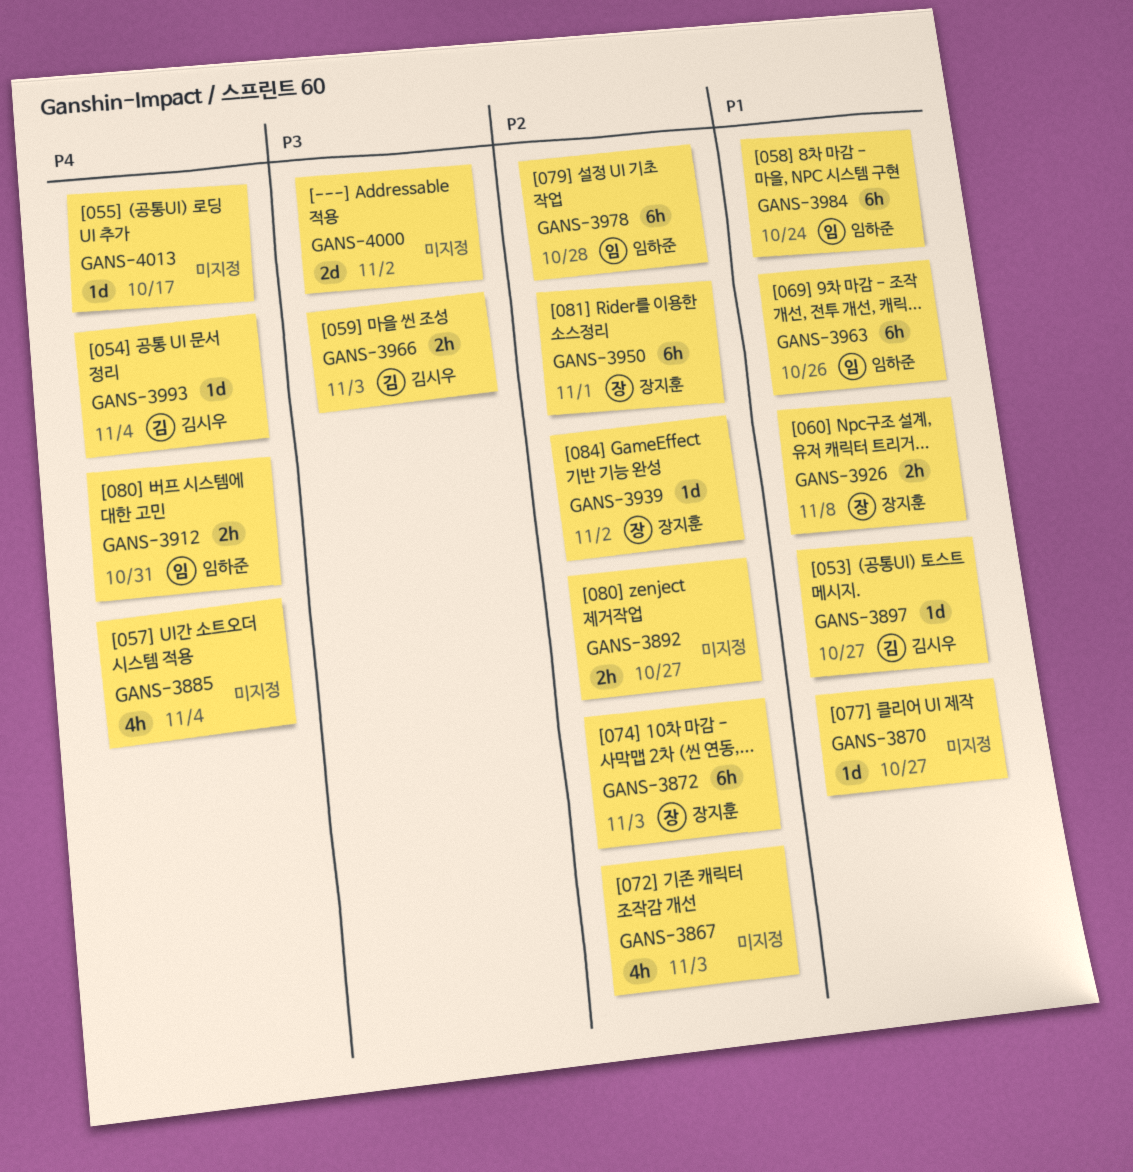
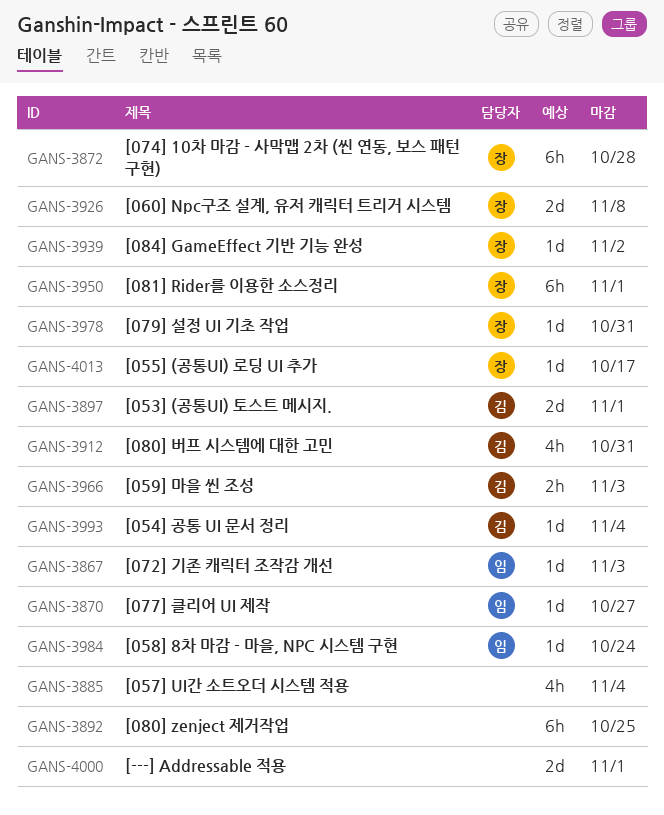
GANS-3867, owner: none -> 임하준
GANS-3867, estimate: 4h -> 1d
GANS-3870, owner: none -> 임하준
GANS-3872, due: Nov 3 -> Oct 28
GANS-3892, estimate: 2h -> 6h
GANS-3892, due: Oct 27 -> Oct 25
GANS-3897, estimate: 1d -> 2d
GANS-3897, due: Oct 27 -> Nov 1
GANS-3912, owner: 임하준 -> 김시우
GANS-3912, estimate: 2h -> 4h
GANS-3926, estimate: 2h -> 2d
GANS-3963: present -> none
GANS-3978, owner: 임하준 -> 장지훈
GANS-3978, estimate: 6h -> 1d
GANS-3978, due: Oct 28 -> Oct 31
GANS-3984, estimate: 6h -> 1d
GANS-4000, due: Nov 2 -> Nov 1
GANS-4013, owner: none -> 장지훈

